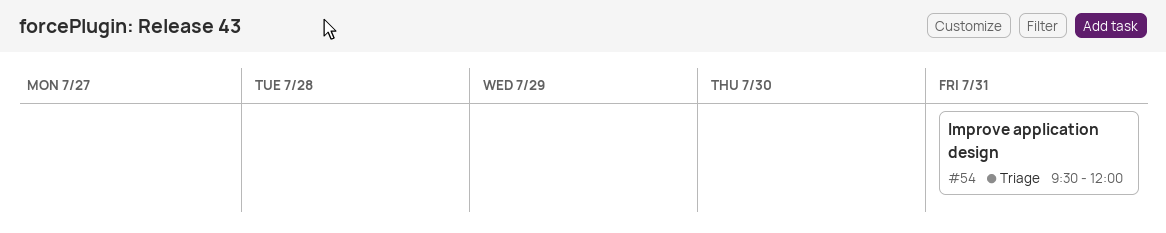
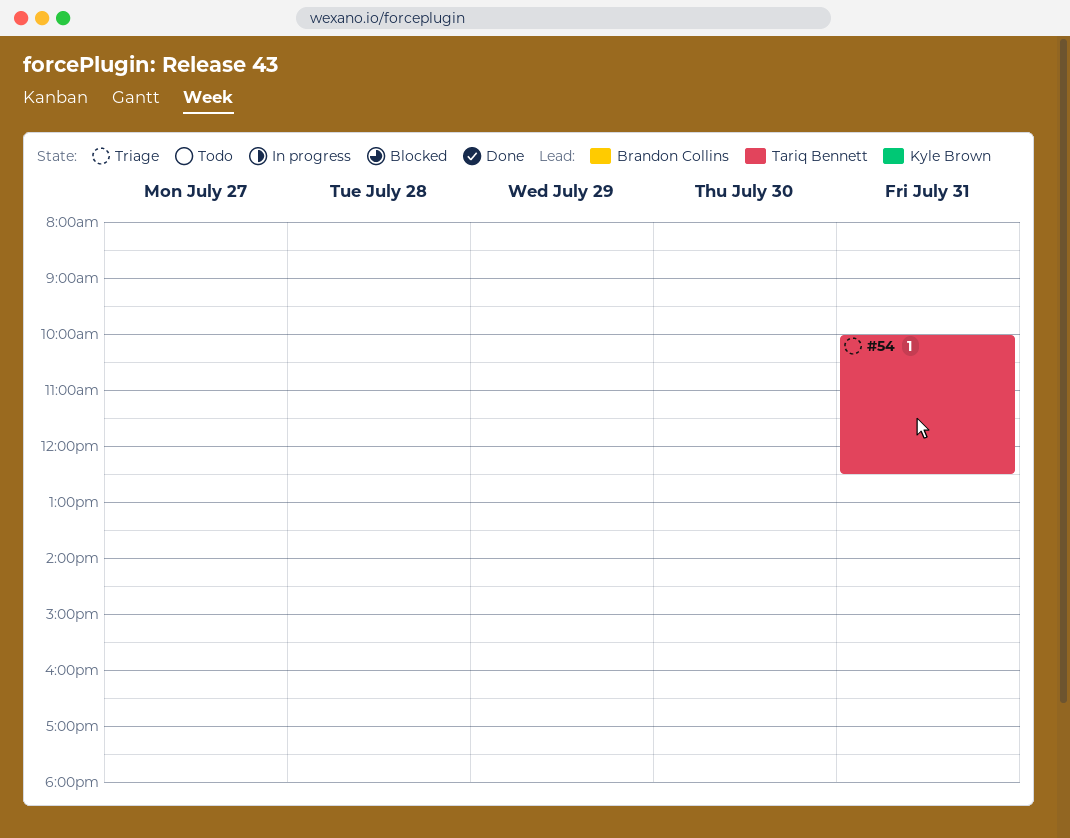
#54, begins: 09:30 -> 10:00
#54, ends: 12:00 -> 12:30

